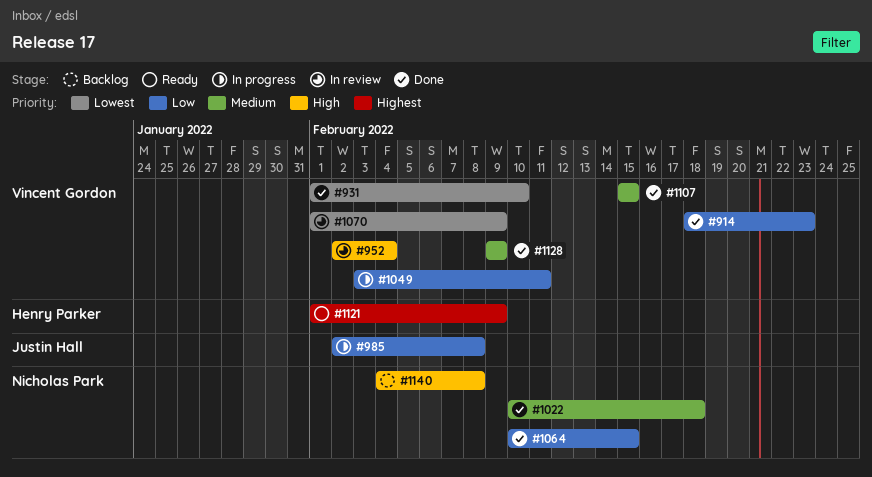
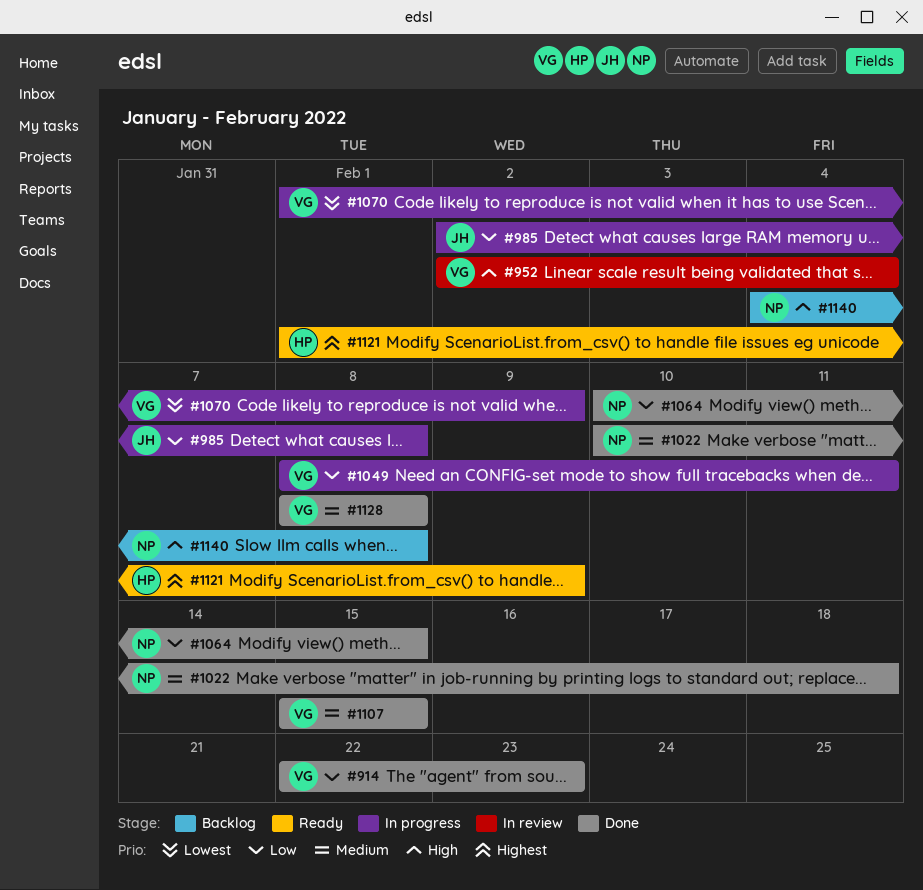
#914, start: Feb 18 -> Feb 22
#931: present -> none
#1049, start: Feb 3 -> Feb 8
#1070, status: In review -> In progress
#1128, start: Feb 9 -> Feb 8
#1128, due: Feb 9 -> Feb 8

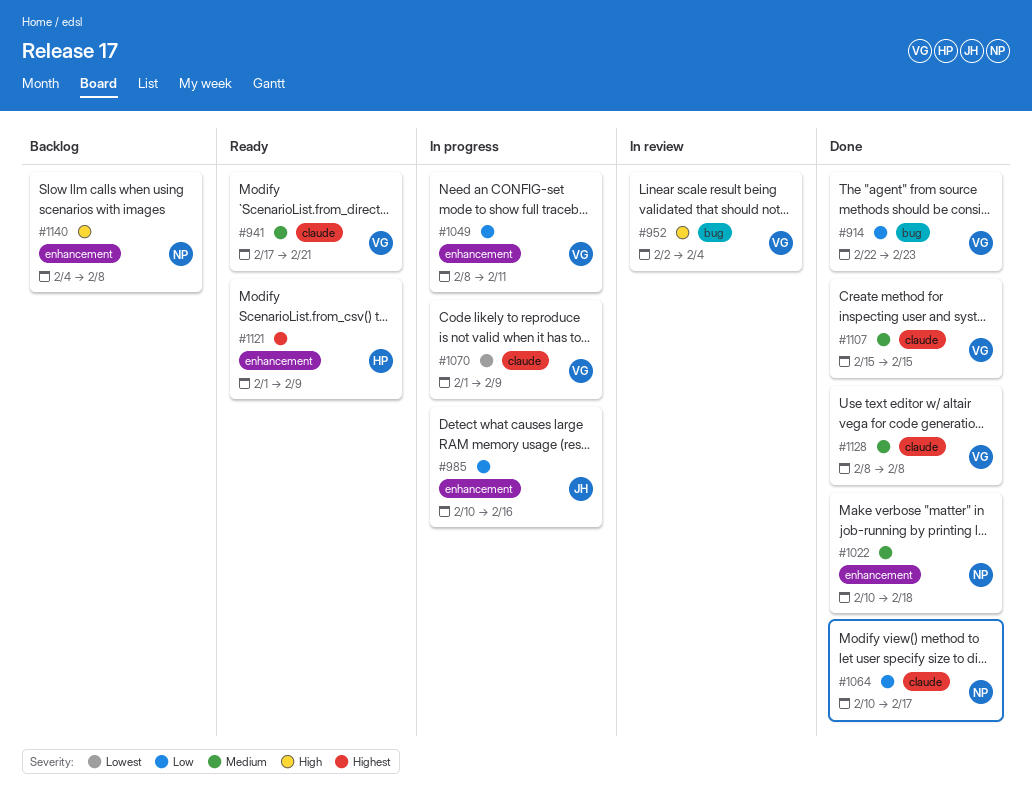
#941: none -> present
#985, start: Feb 2 -> Feb 10
#985, due: Feb 8 -> Feb 16
#1064, due: Feb 15 -> Feb 17

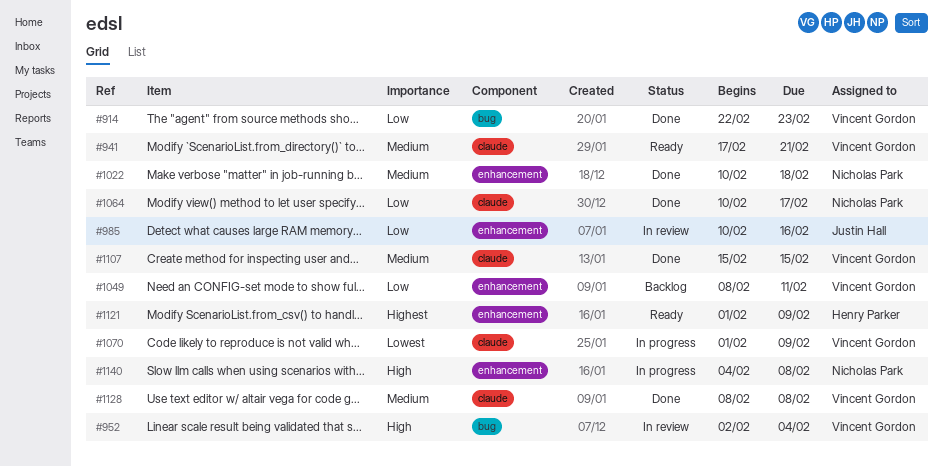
#985, status: In progress -> In review
#1049, status: In progress -> Backlog
#1140, status: Backlog -> In progress

